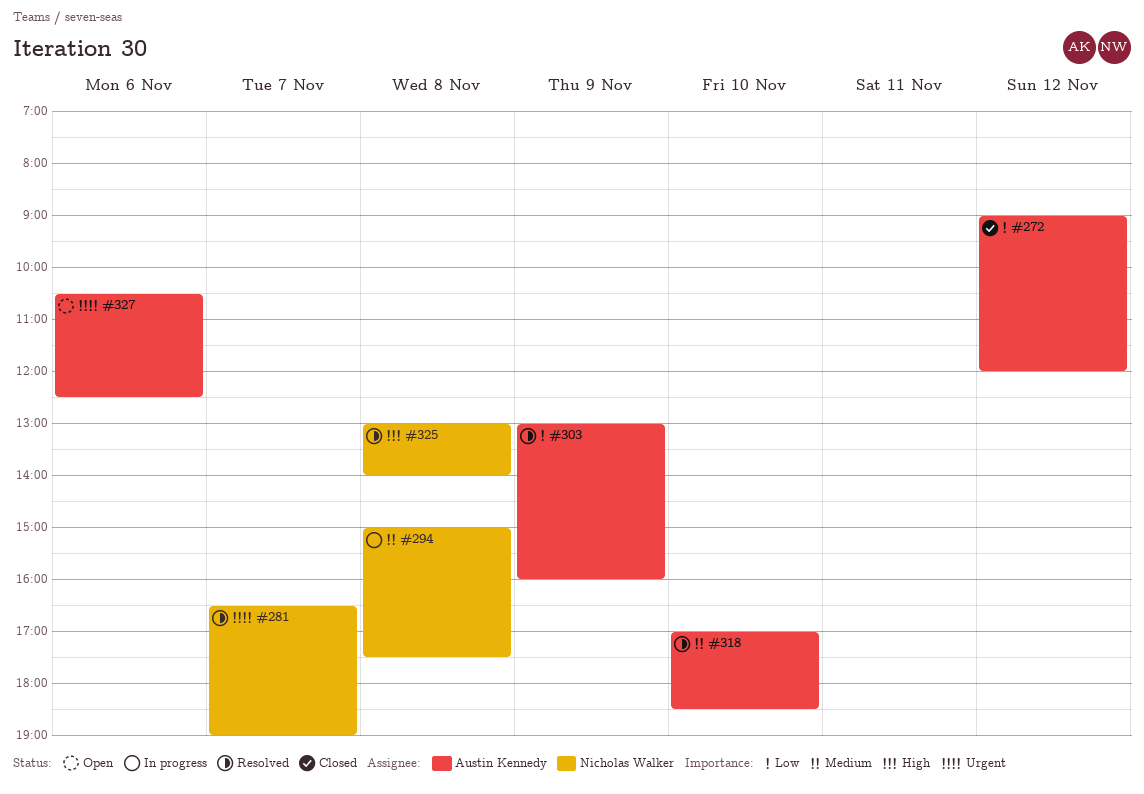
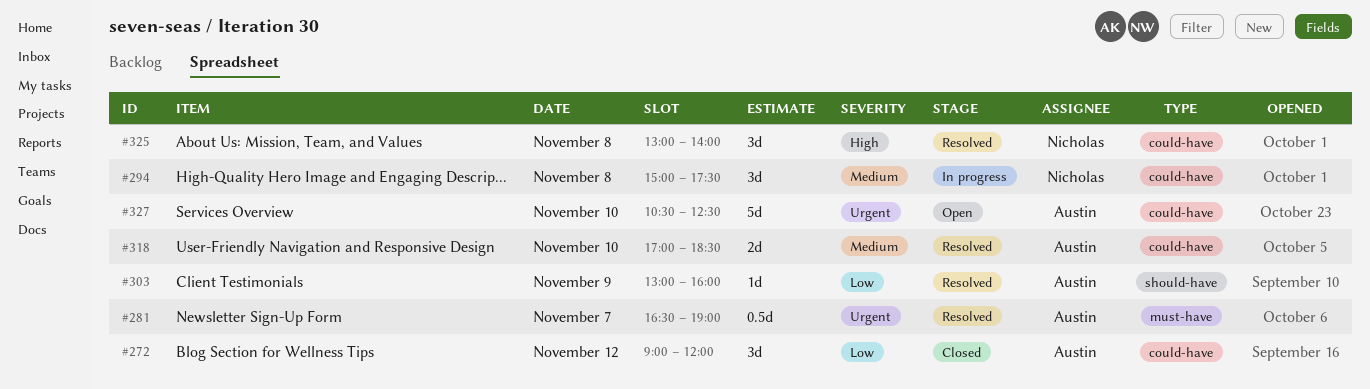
#281, owner: Nicholas Walker -> Austin Kennedy
#327, day: Nov 6 -> Nov 10

